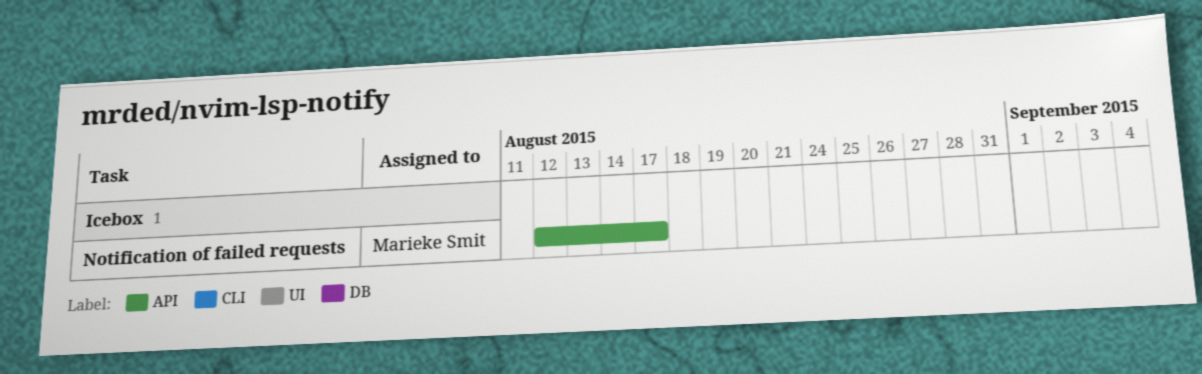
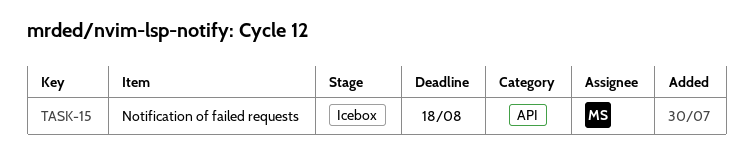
Notification of failed requests, due: Aug 17 -> Aug 18

